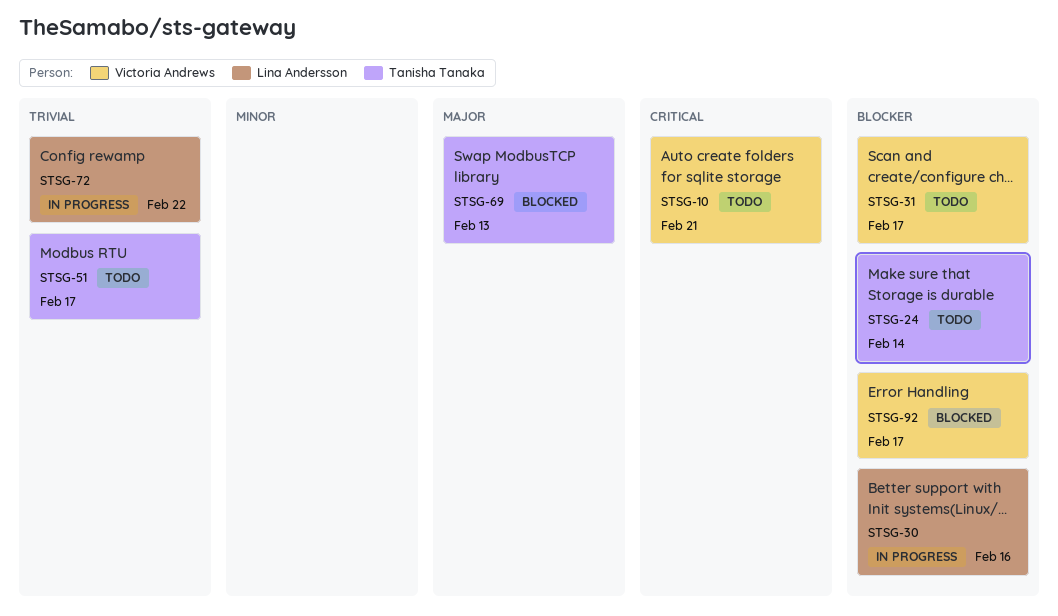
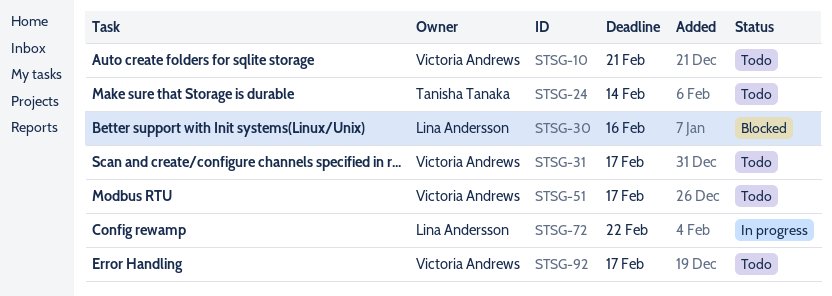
STSG-30, status: In progress -> Blocked
STSG-51, owner: Tanisha Tanaka -> Victoria Andrews
STSG-69: present -> none
STSG-92, status: Blocked -> Todo

